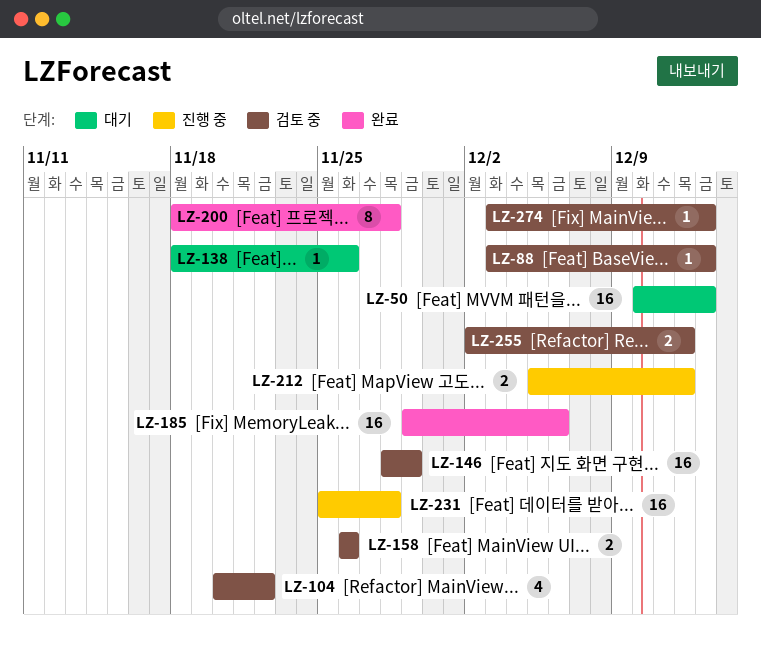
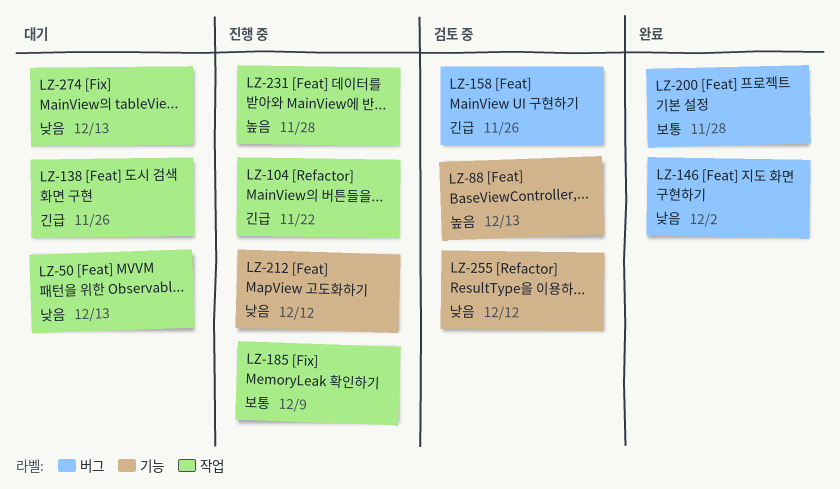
LZ-104, status: 검토 중 -> 진행 중
LZ-146, status: 검토 중 -> 완료
LZ-146, due: Nov 29 -> Dec 2
LZ-185, status: 완료 -> 진행 중
LZ-185, due: Dec 6 -> Dec 9
LZ-274, status: 검토 중 -> 대기

